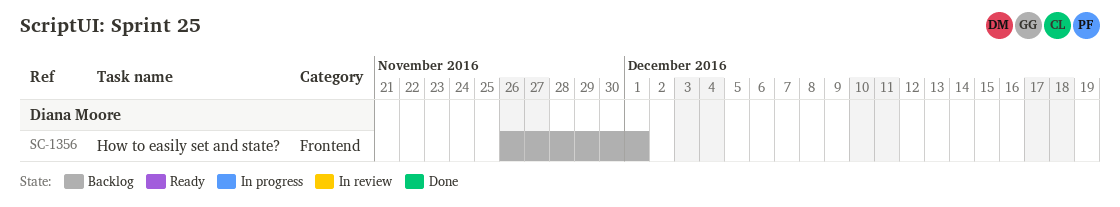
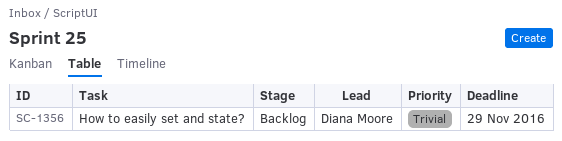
SC-1356, due: Dec 1 -> Nov 29

